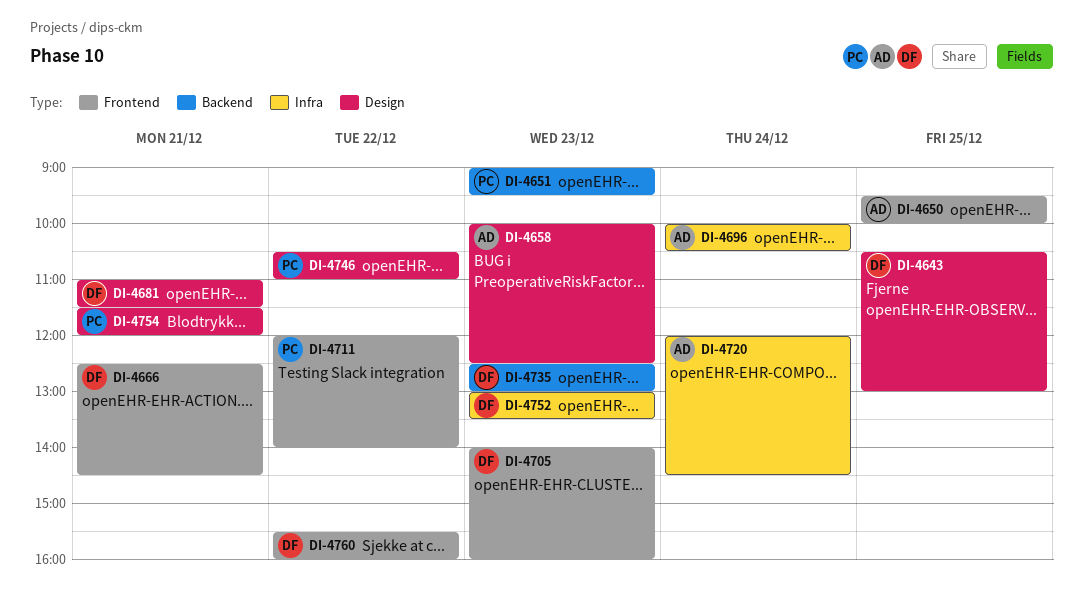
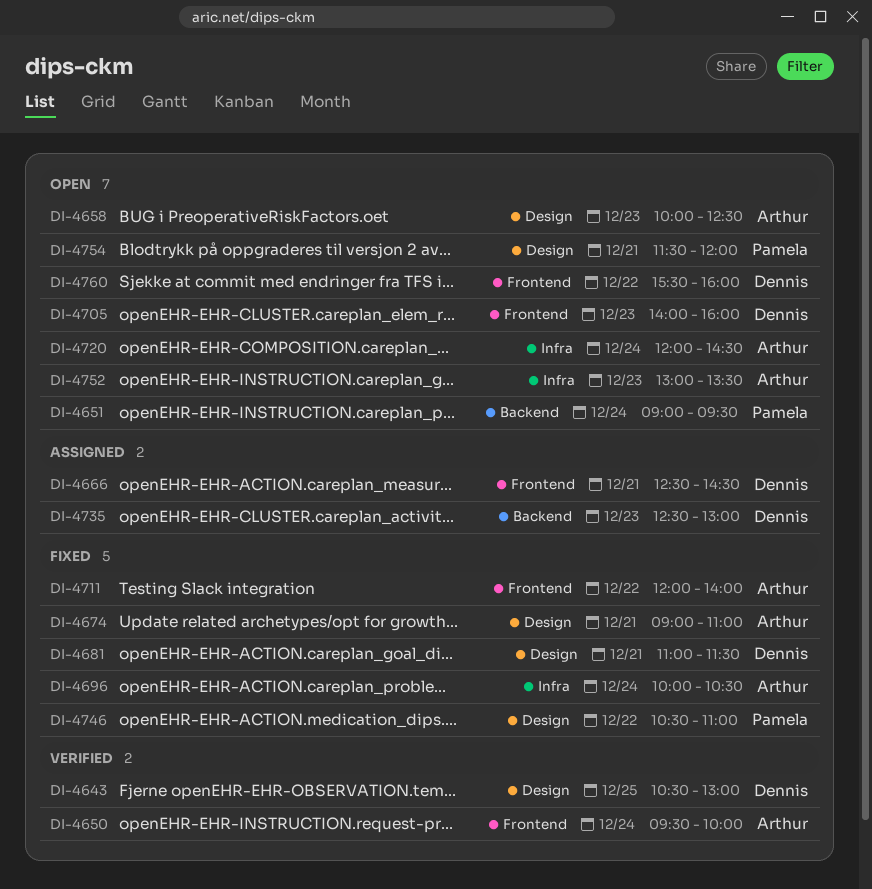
DI-4650, day: Dec 25 -> Dec 24
DI-4651, day: Dec 23 -> Dec 24
DI-4674: none -> present
DI-4711, owner: Pamela -> Arthur
DI-4752, owner: Dennis -> Arthur

